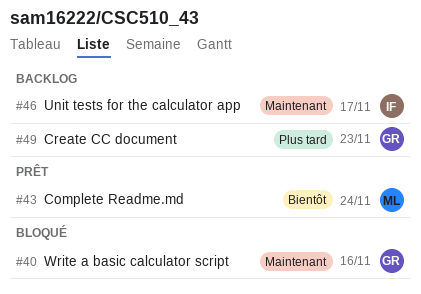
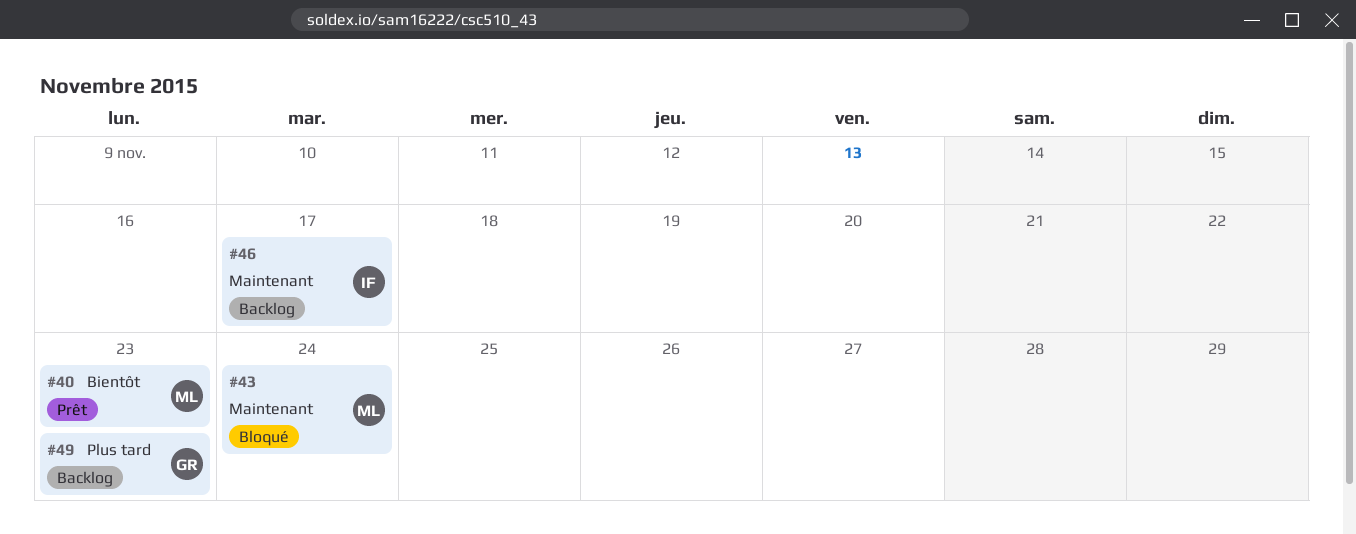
#40, status: Bloqué -> Prêt
#40, owner: GR -> ML
#40, priority: Maintenant -> Bientôt
#40, due: Nov 16 -> Nov 23
#43, status: Prêt -> Bloqué
#43, priority: Bientôt -> Maintenant

